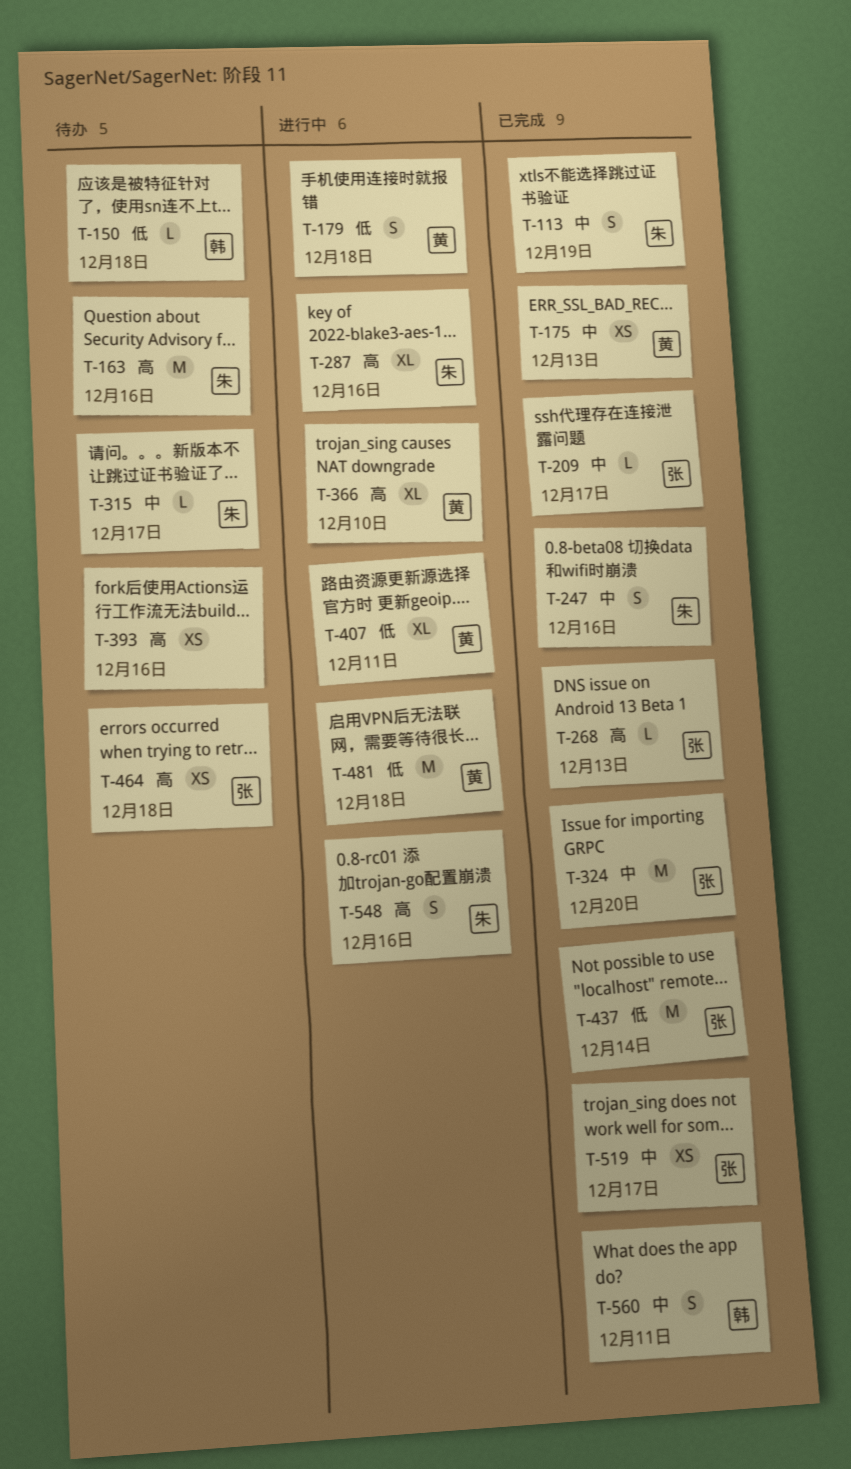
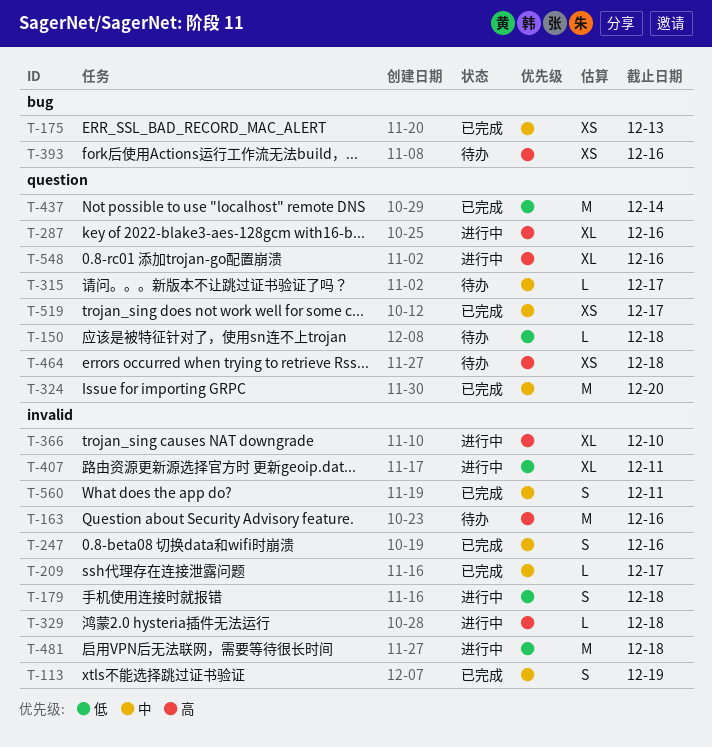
T-268: present -> none
T-329: none -> present
T-548, estimate: S -> XL

